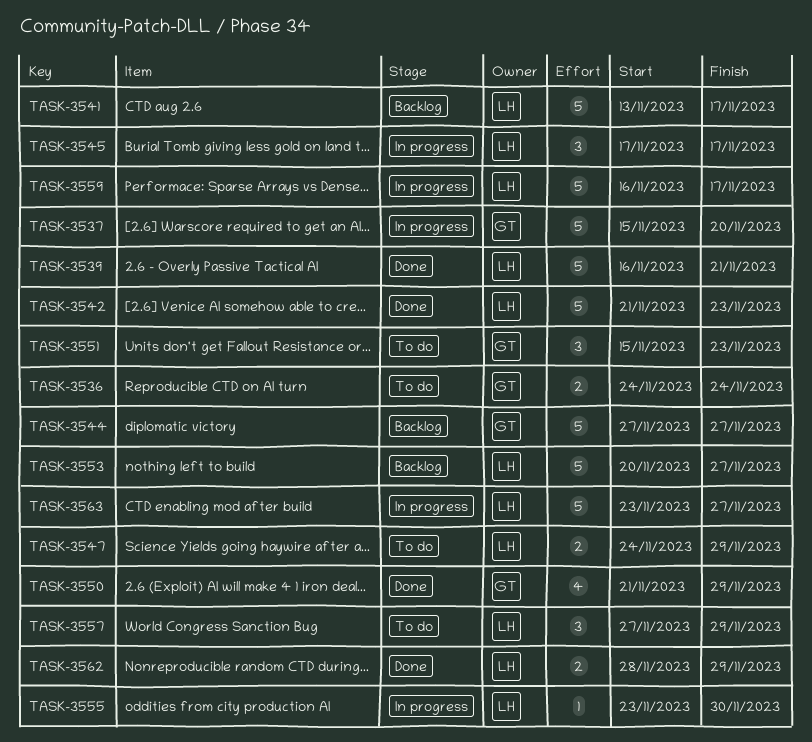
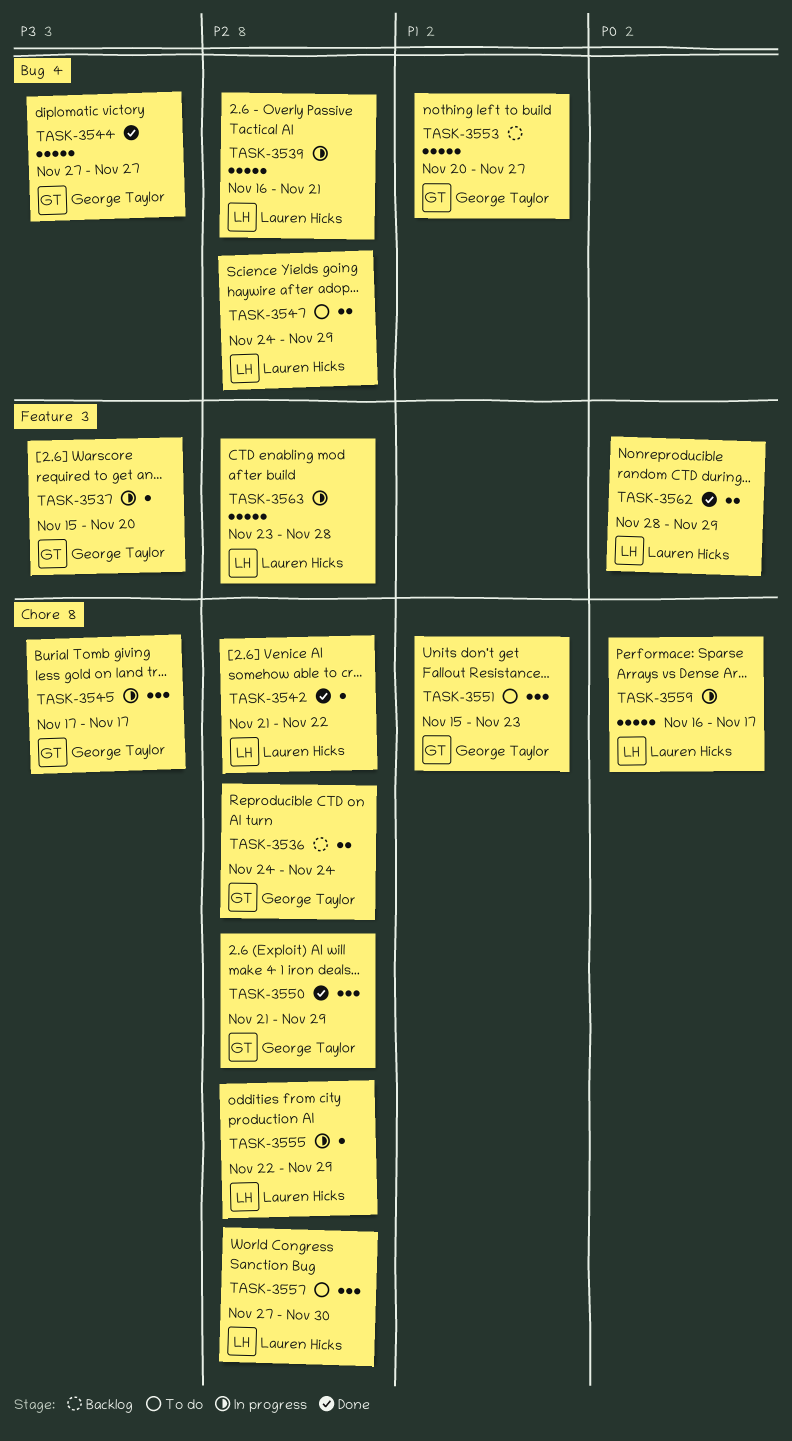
TASK-3536, status: To do -> Backlog
TASK-3537, estimate: 5 -> 1
TASK-3539, status: Done -> In progress
TASK-3541: present -> none
TASK-3542, estimate: 5 -> 1
TASK-3542, due: Nov 23 -> Nov 22
TASK-3544, status: Backlog -> Done
TASK-3545, owner: Lauren Hicks -> George Taylor
TASK-3550, estimate: 4 -> 3
TASK-3553, owner: Lauren Hicks -> George Taylor
TASK-3555, start: Nov 23 -> Nov 22
TASK-3555, due: Nov 30 -> Nov 29
TASK-3557, due: Nov 29 -> Nov 30
TASK-3563, due: Nov 27 -> Nov 28

